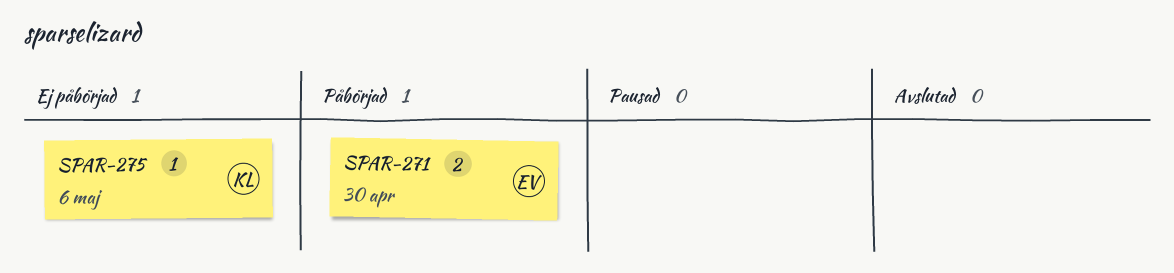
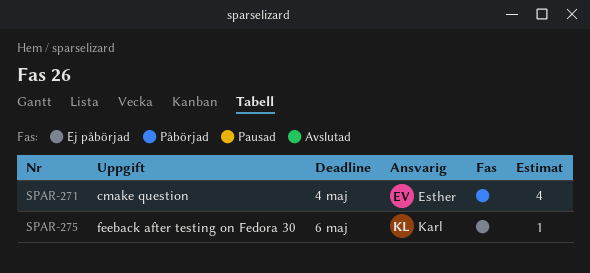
SPAR-271, estimate: 2 -> 4
SPAR-271, due: Apr 30 -> May 4

